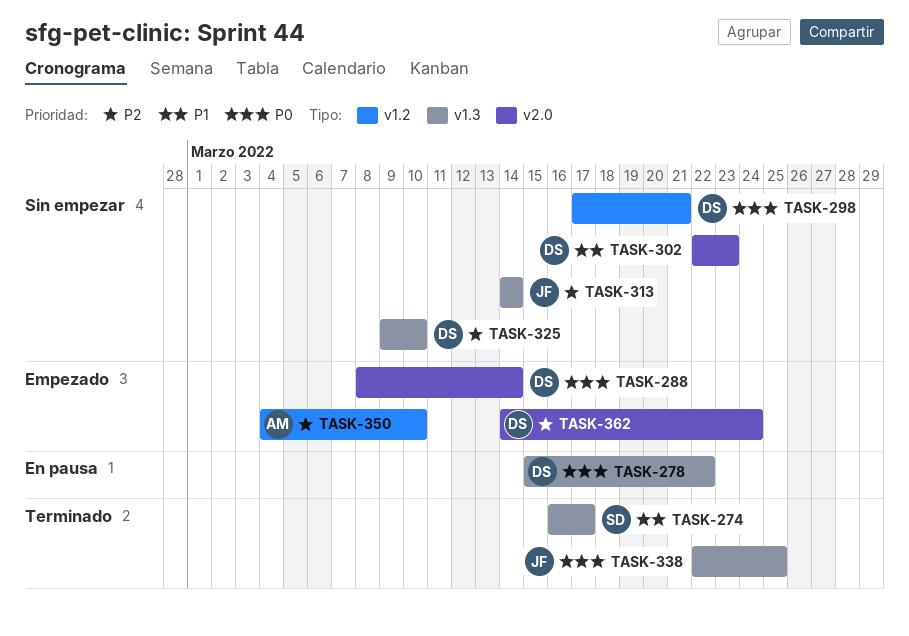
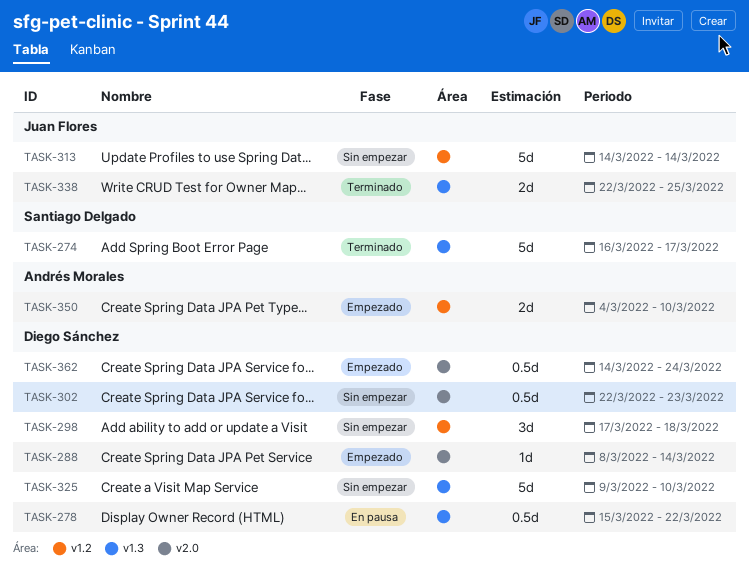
TASK-298, due: Mar 21 -> Mar 18
TASK-313, label: v1.3 -> v1.2

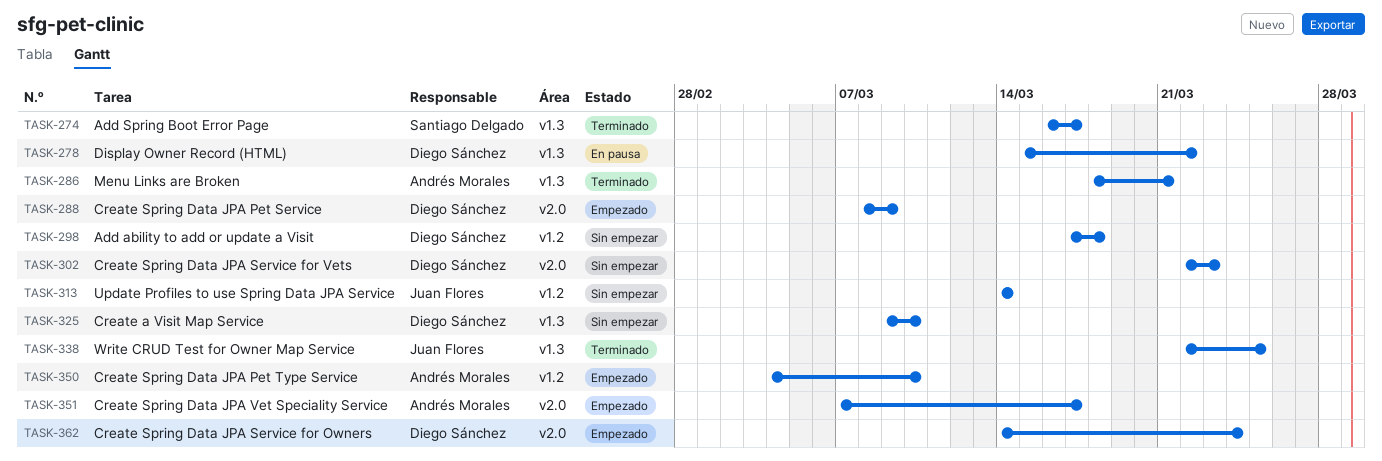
TASK-286: none -> present
TASK-288, due: Mar 14 -> Mar 9
TASK-351: none -> present

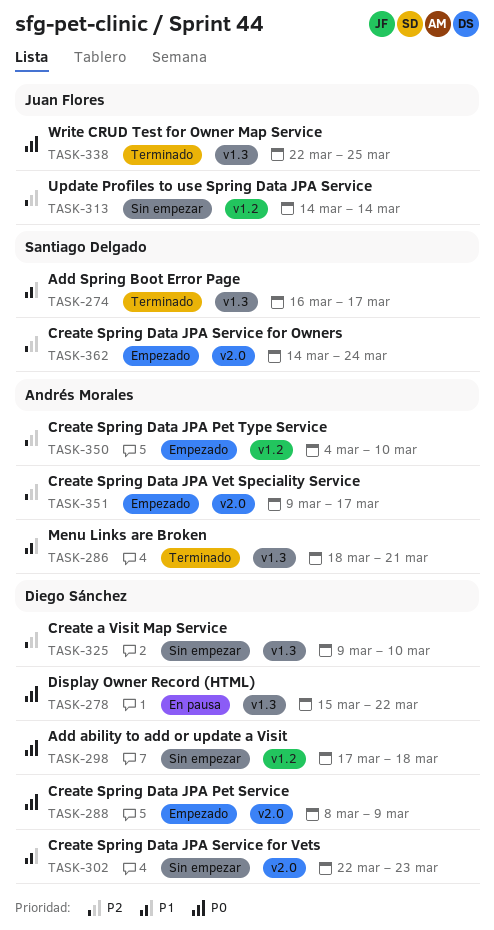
TASK-351, start: Mar 7 -> Mar 9
TASK-362, owner: Diego Sánchez -> Santiago Delgado

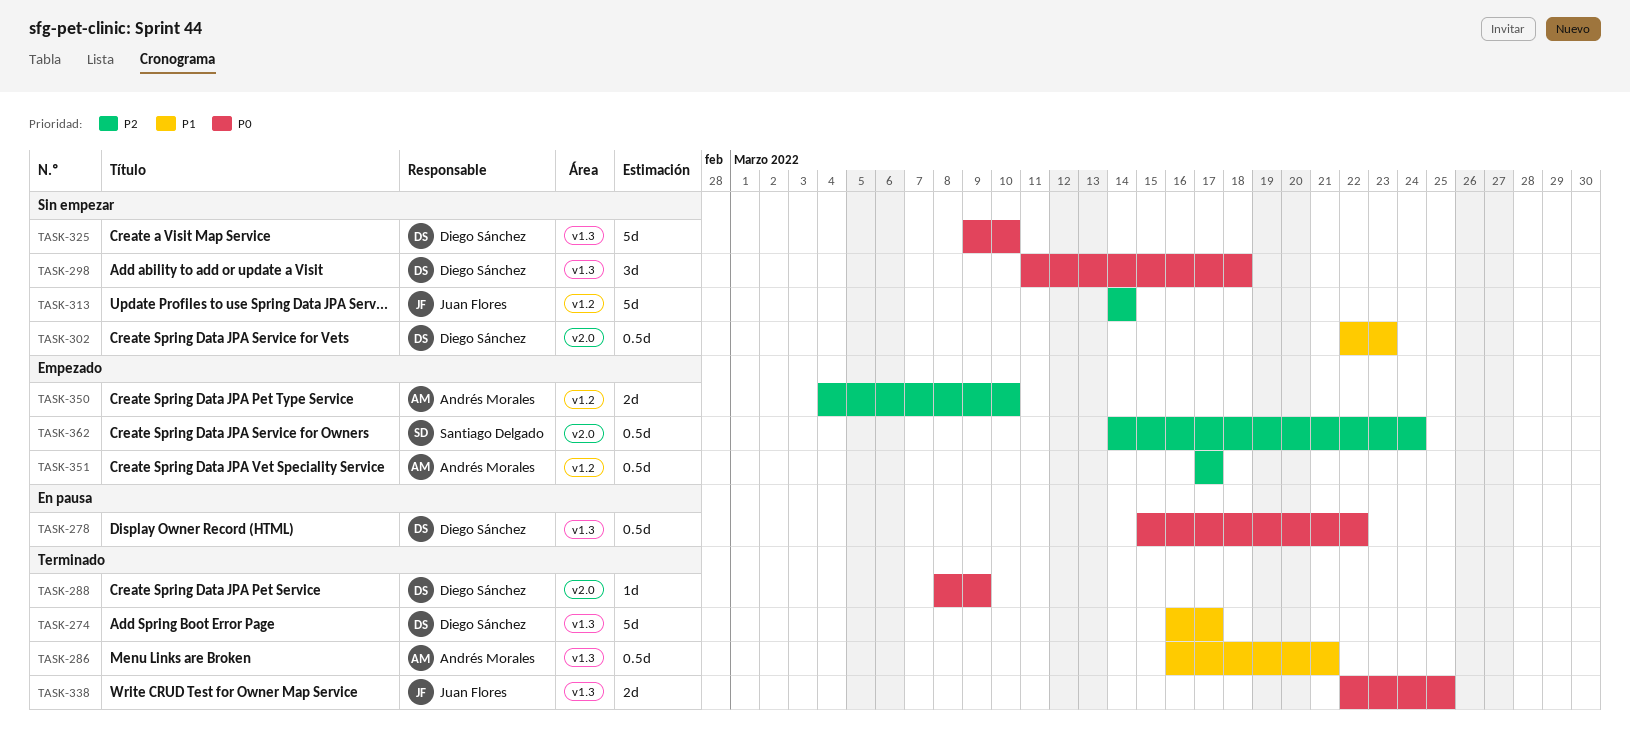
TASK-274, owner: Santiago Delgado -> Diego Sánchez
TASK-286, start: Mar 18 -> Mar 16
TASK-288, status: Empezado -> Terminado
TASK-298, label: v1.2 -> v1.3
TASK-298, start: Mar 17 -> Mar 11
TASK-325, priority: P2 -> P0
TASK-351, label: v2.0 -> v1.2
TASK-351, start: Mar 9 -> Mar 17

